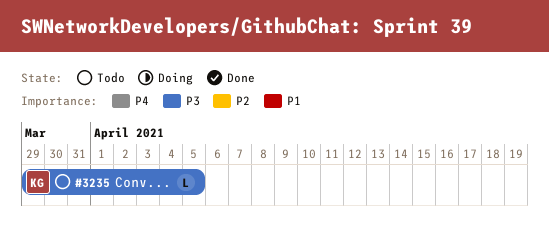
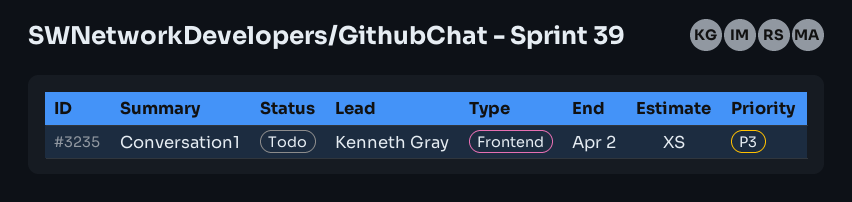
#3235, estimate: L -> XS
#3235, due: Apr 5 -> Apr 2

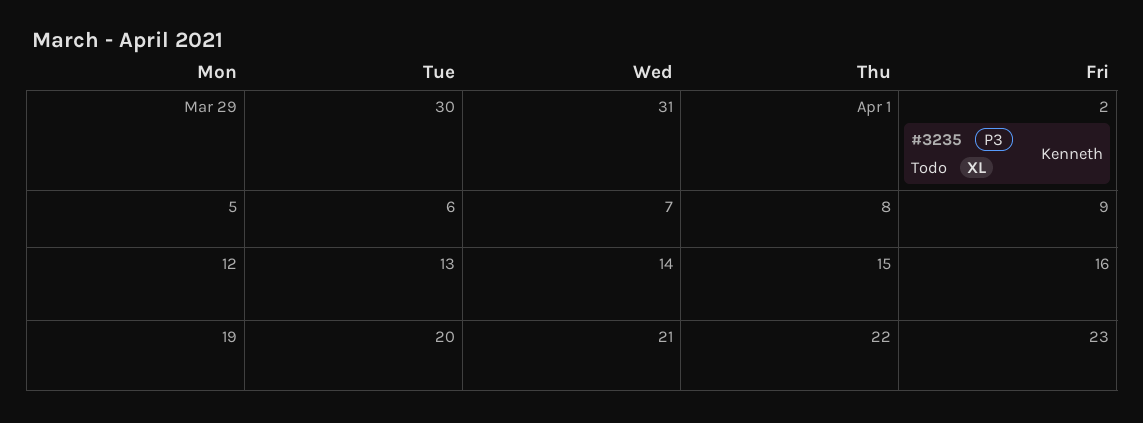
#3235, estimate: XS -> XL

